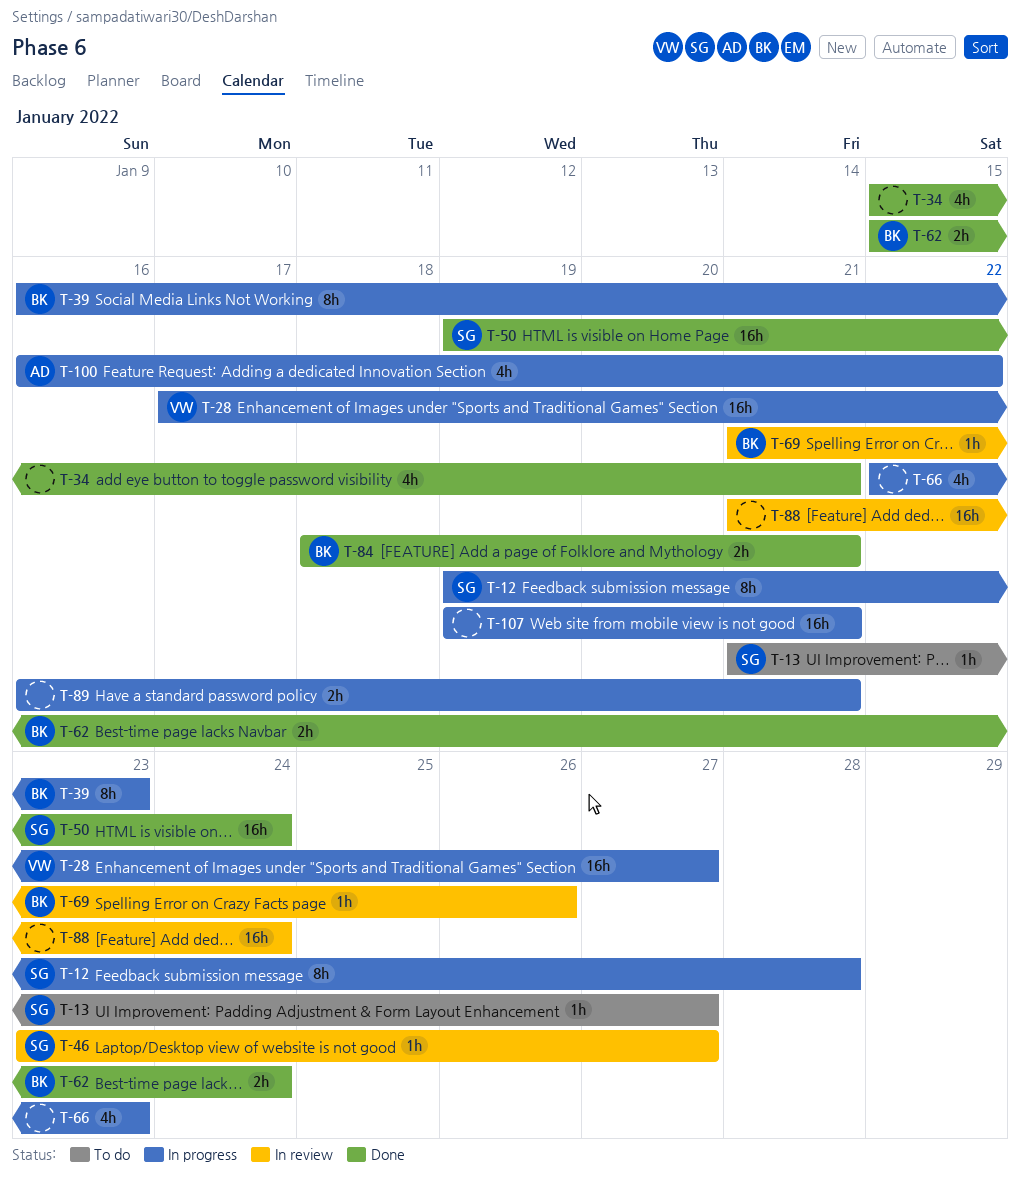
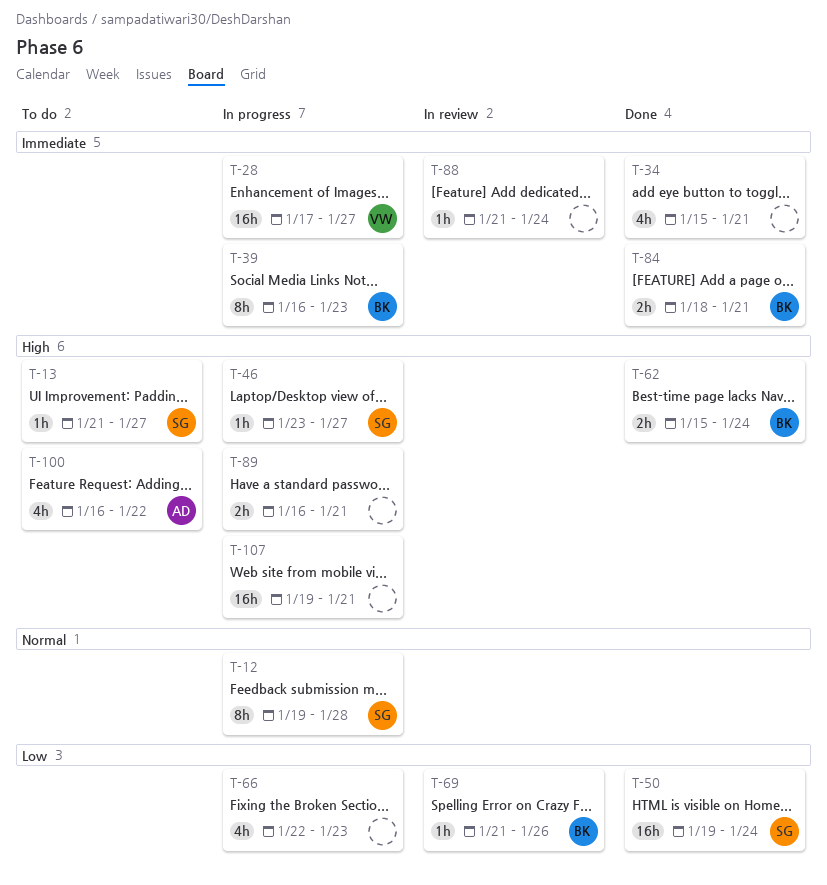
T-46, status: In review -> In progress
T-88, estimate: 16h -> 1h
T-100, status: In progress -> To do

